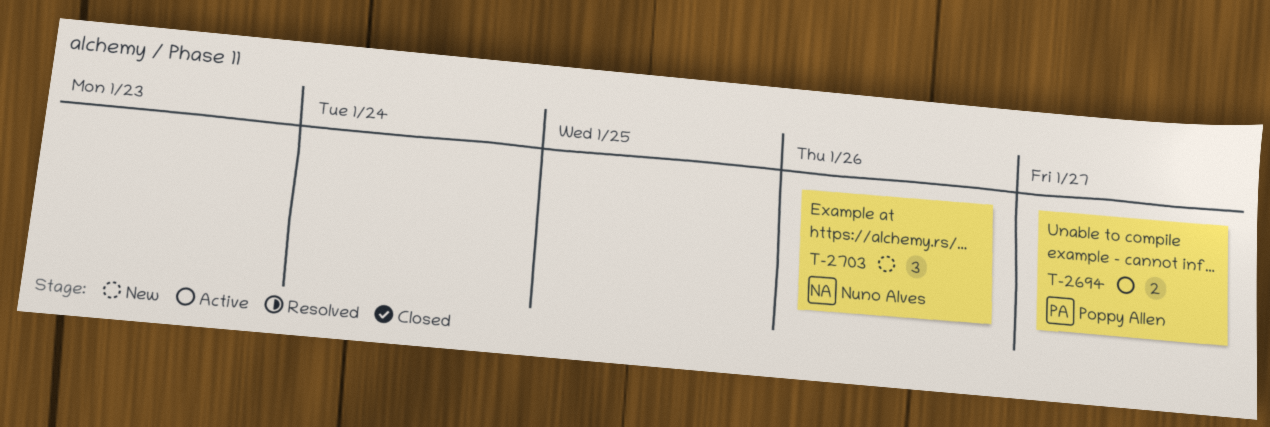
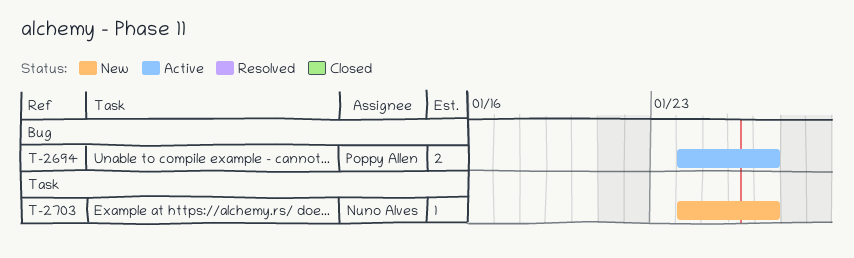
T-2703, estimate: 3 -> 1
T-2703, due: Jan 26 -> Jan 27

